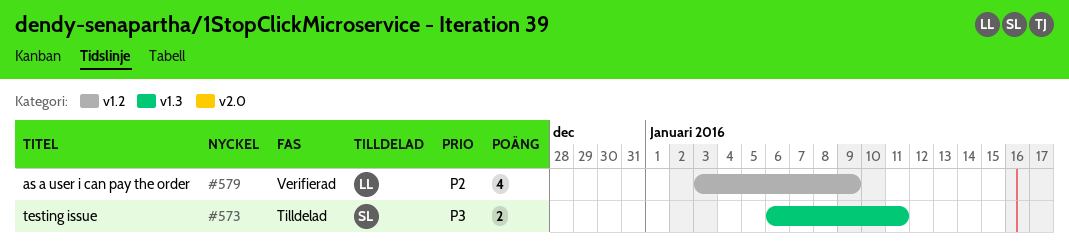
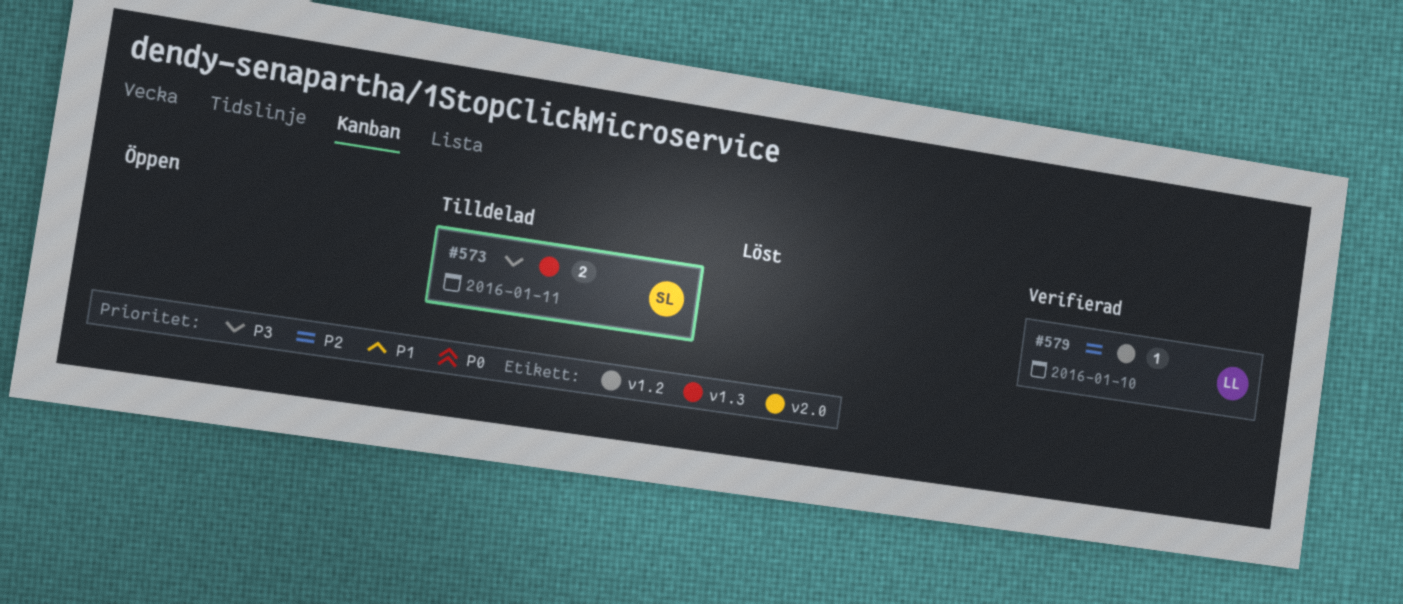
#579, estimate: 4 -> 1
#579, due: Jan 9 -> Jan 10

